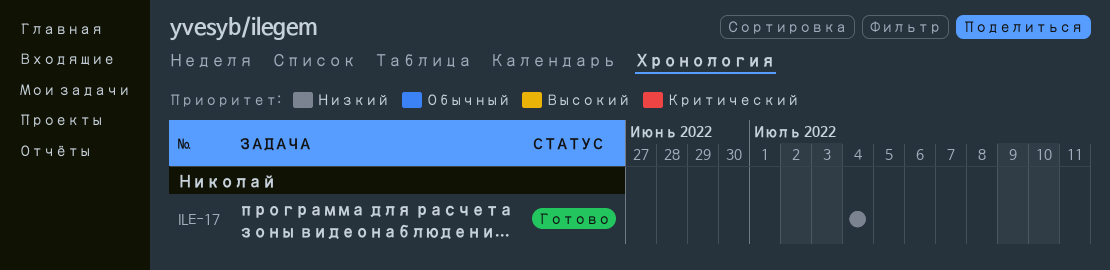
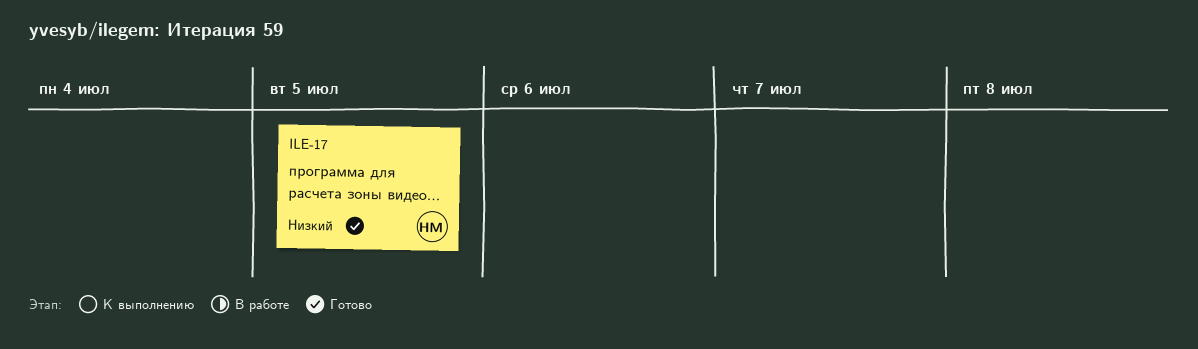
ILE-17, due: Jul 4 -> Jul 5

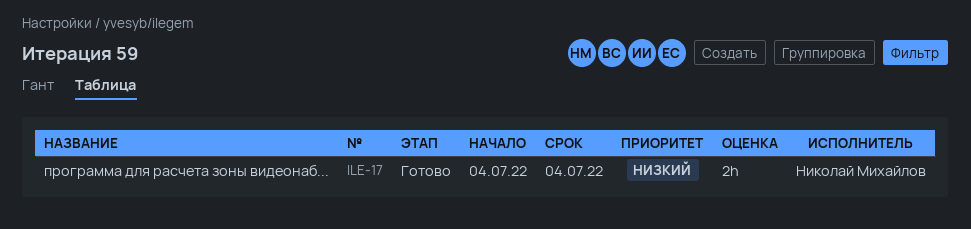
ILE-17, due: Jul 5 -> Jul 4

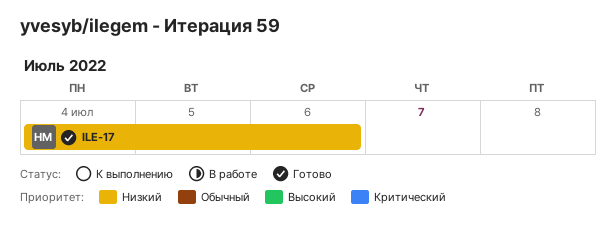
ILE-17, due: Jul 4 -> Jul 6

